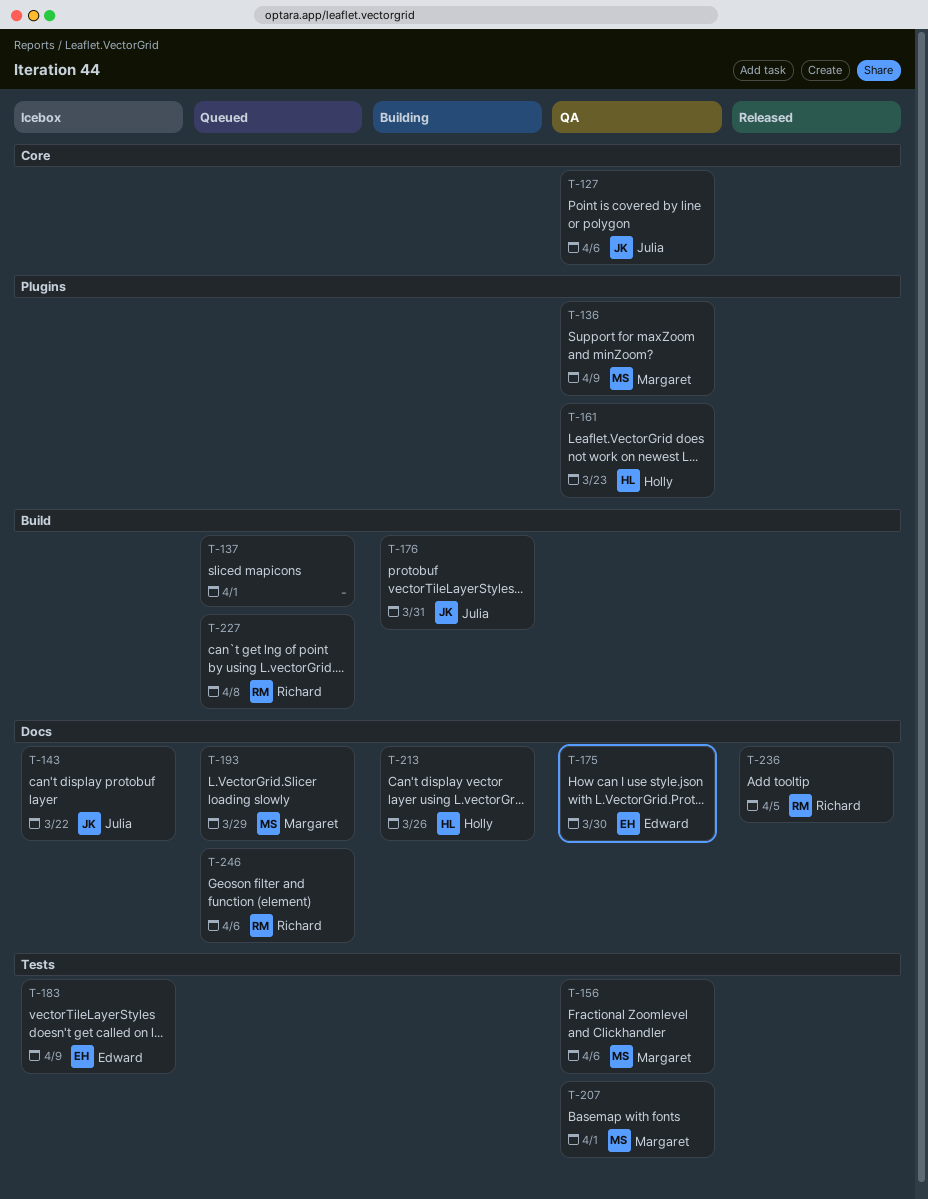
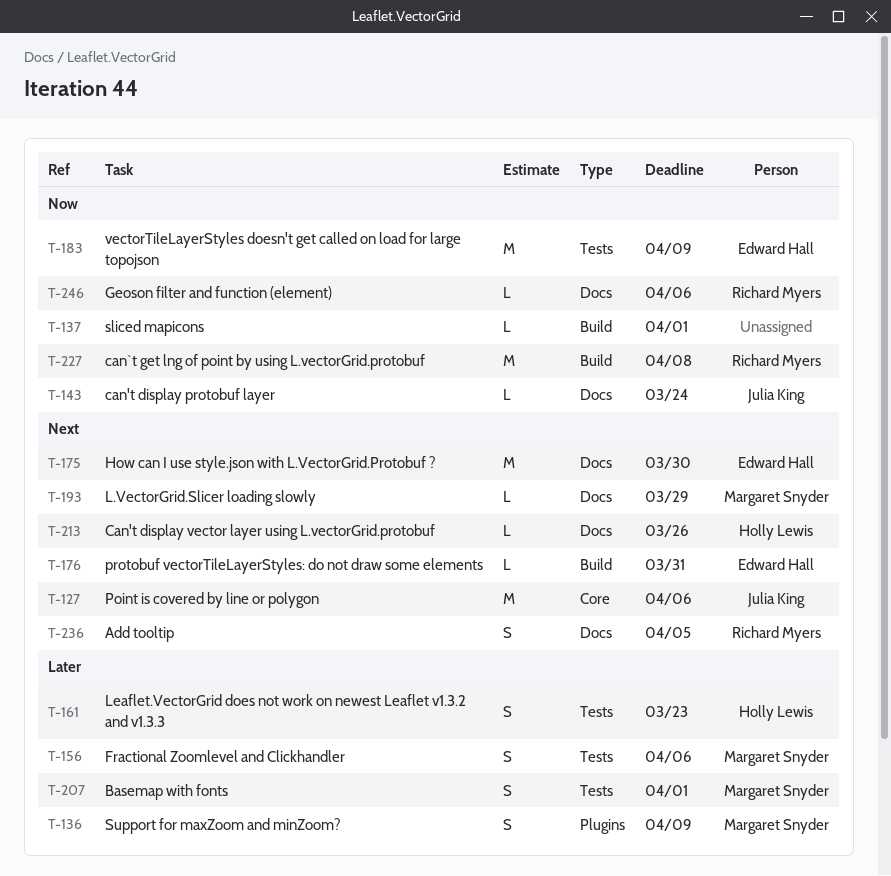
T-143, due: Mar 22 -> Mar 24
T-161, label: Plugins -> Tests
T-176, owner: Julia King -> Edward Hall

